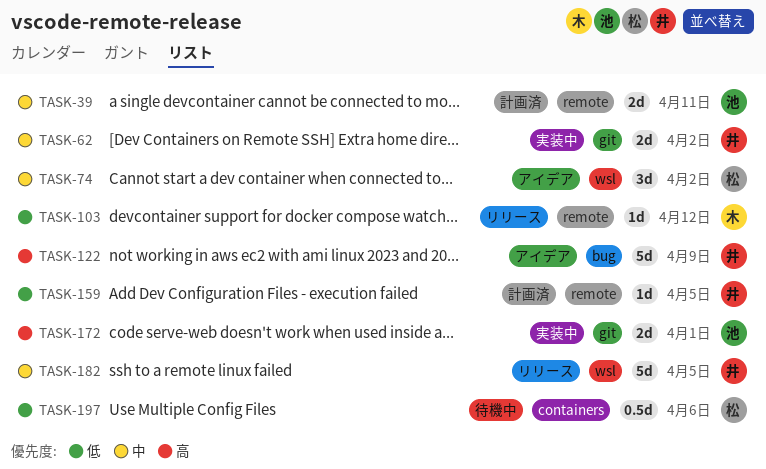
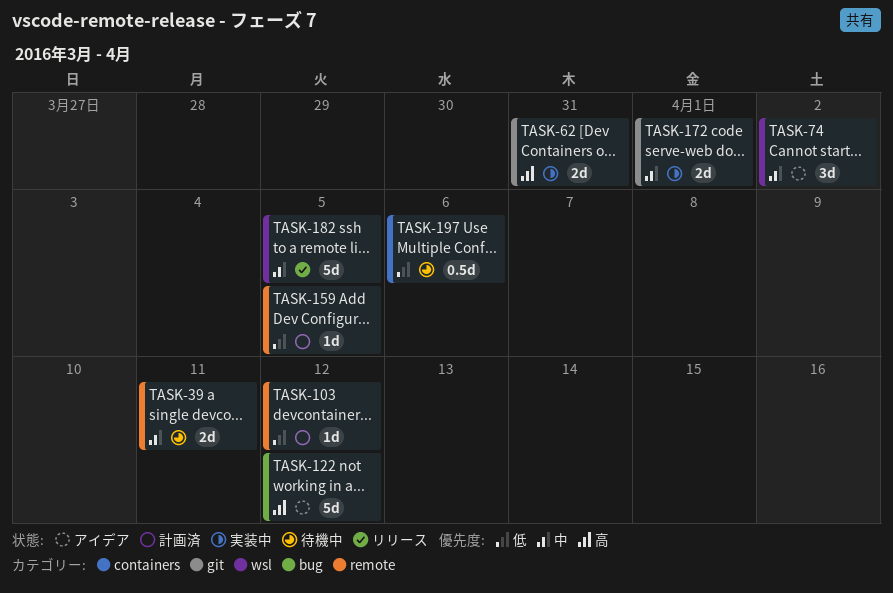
TASK-39, status: 計画済 -> 待機中
TASK-62, priority: 中 -> 高
TASK-62, due: Apr 2 -> Mar 31
TASK-103, status: リリース -> 計画済
TASK-122, due: Apr 9 -> Apr 12
TASK-172, priority: 高 -> 中

